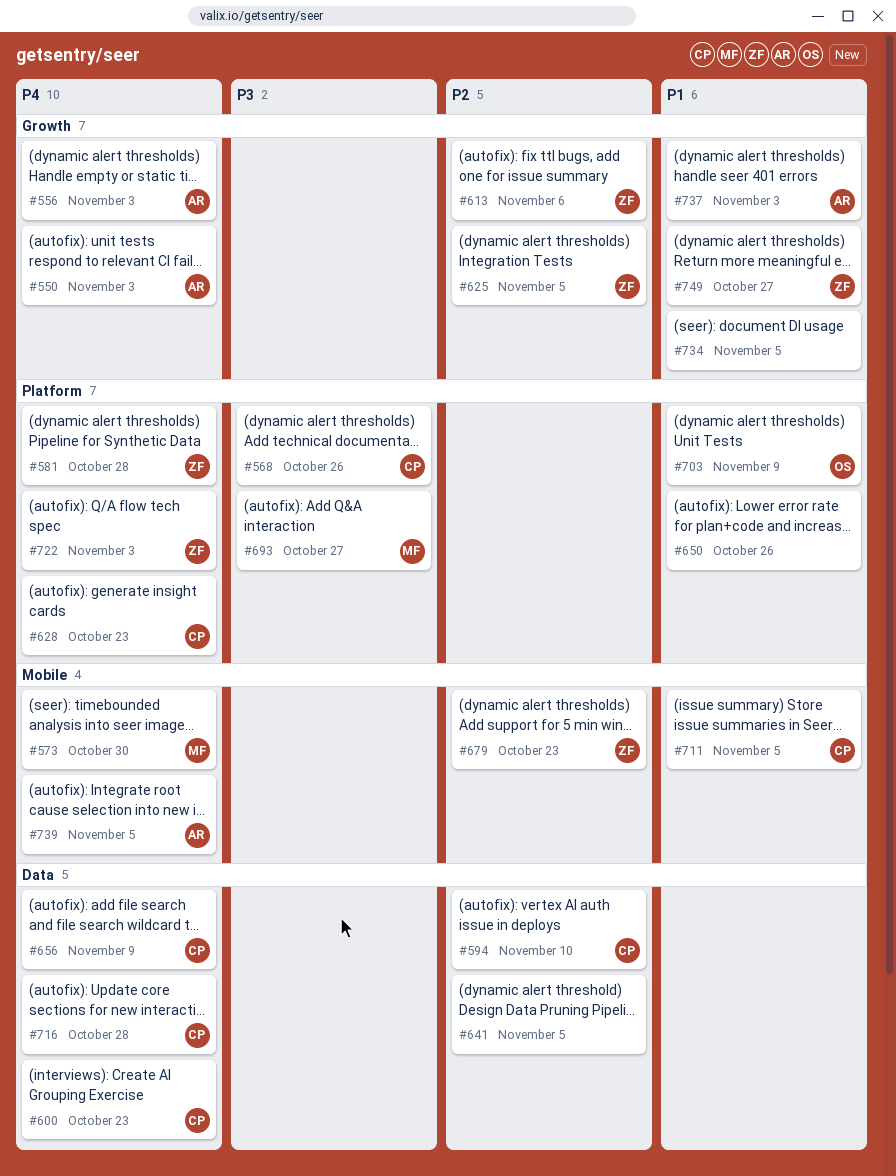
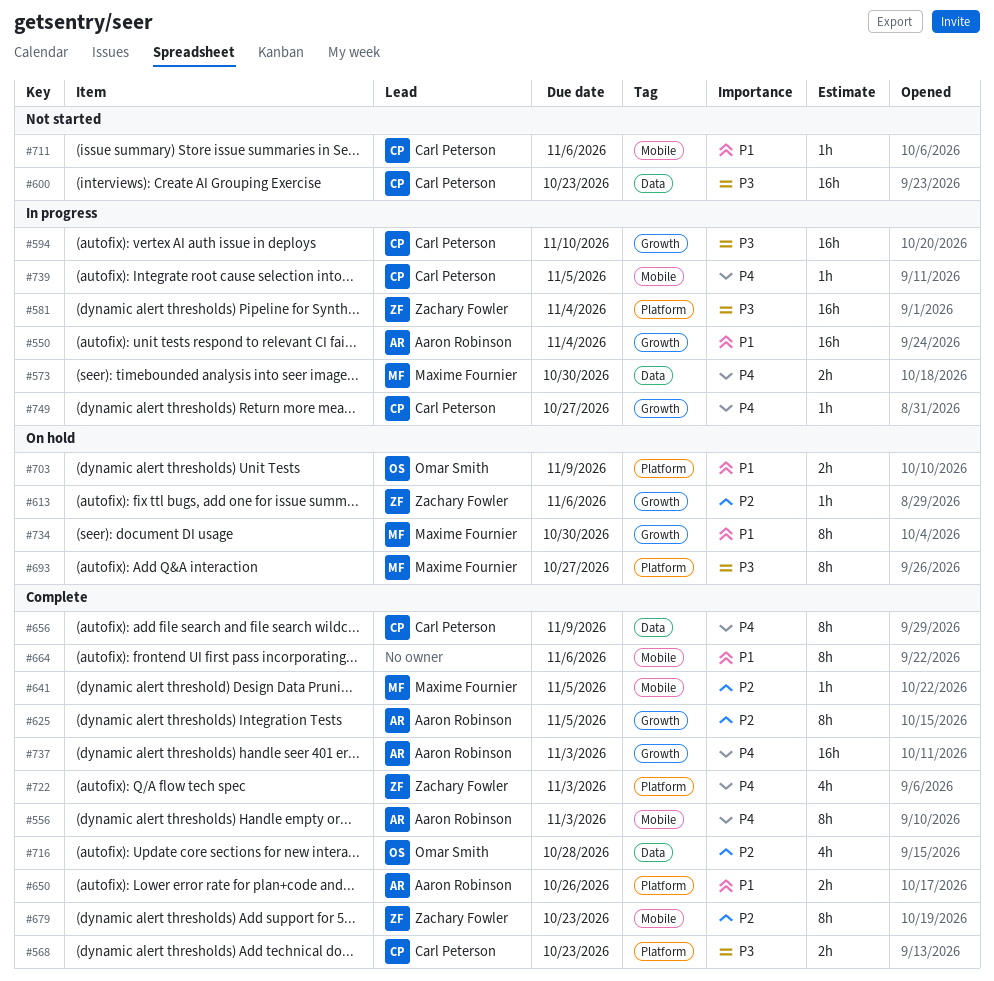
#550, priority: P4 -> P1
#550, due: Nov 3 -> Nov 4
#556, label: Growth -> Mobile
#568, due: Oct 26 -> Oct 23
#573, label: Mobile -> Data
#581, priority: P4 -> P3
#581, due: Oct 28 -> Nov 4
#594, priority: P2 -> P3
#594, label: Data -> Growth
#600, priority: P4 -> P3
#625, owner: Zachary Fowler -> Aaron Robinson
#628: present -> none
#641, owner: none -> Maxime Fournier
#641, label: Data -> Mobile
#650, owner: none -> Aaron Robinson
#664: none -> present
#711, due: Nov 5 -> Nov 6
#716, owner: Carl Peterson -> Omar Smith
#716, priority: P4 -> P2
#734, owner: none -> Maxime Fournier
#734, due: Nov 5 -> Oct 30
#737, priority: P1 -> P4
#739, owner: Aaron Robinson -> Carl Peterson
#749, owner: Zachary Fowler -> Carl Peterson
#749, priority: P1 -> P4

